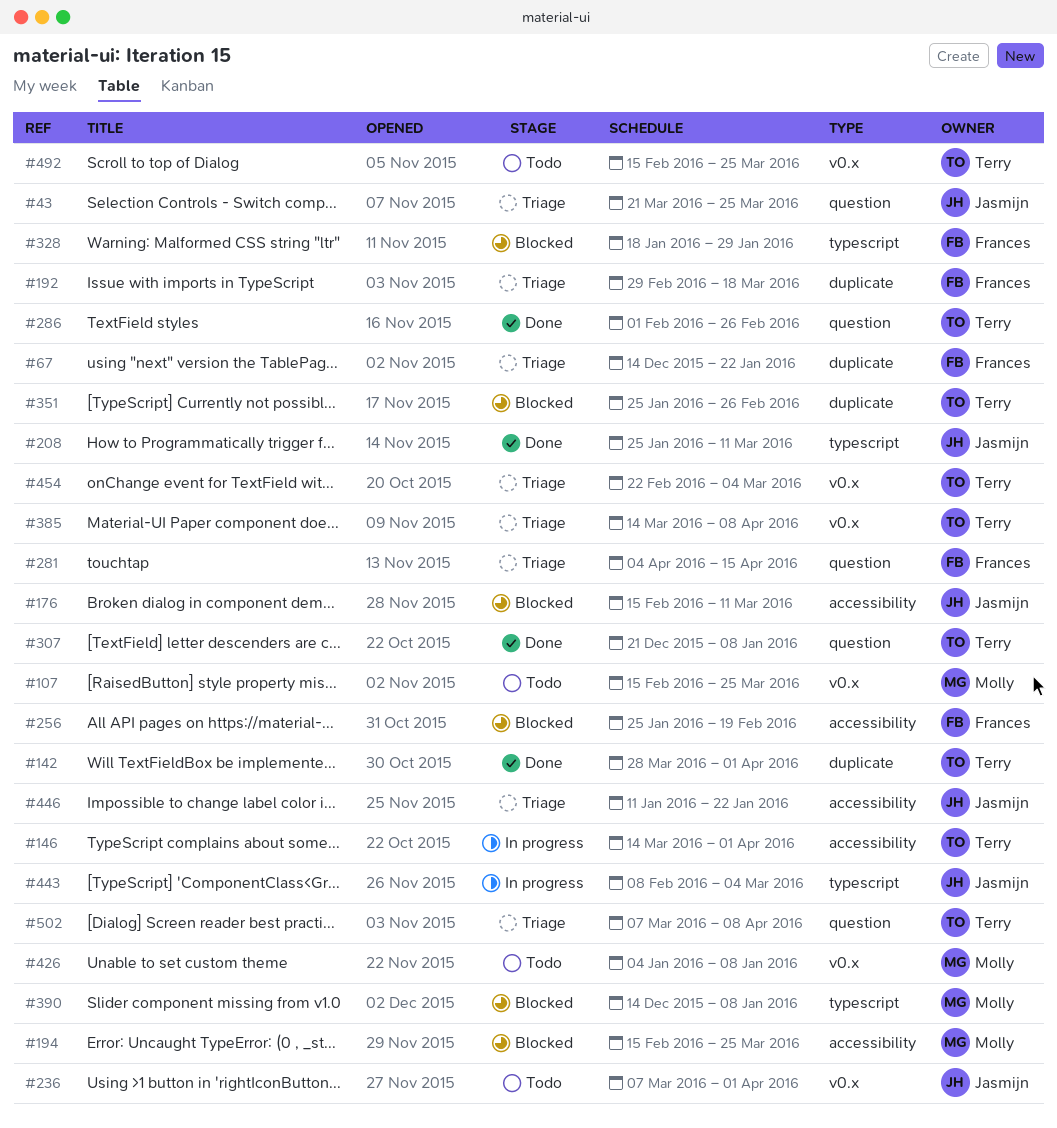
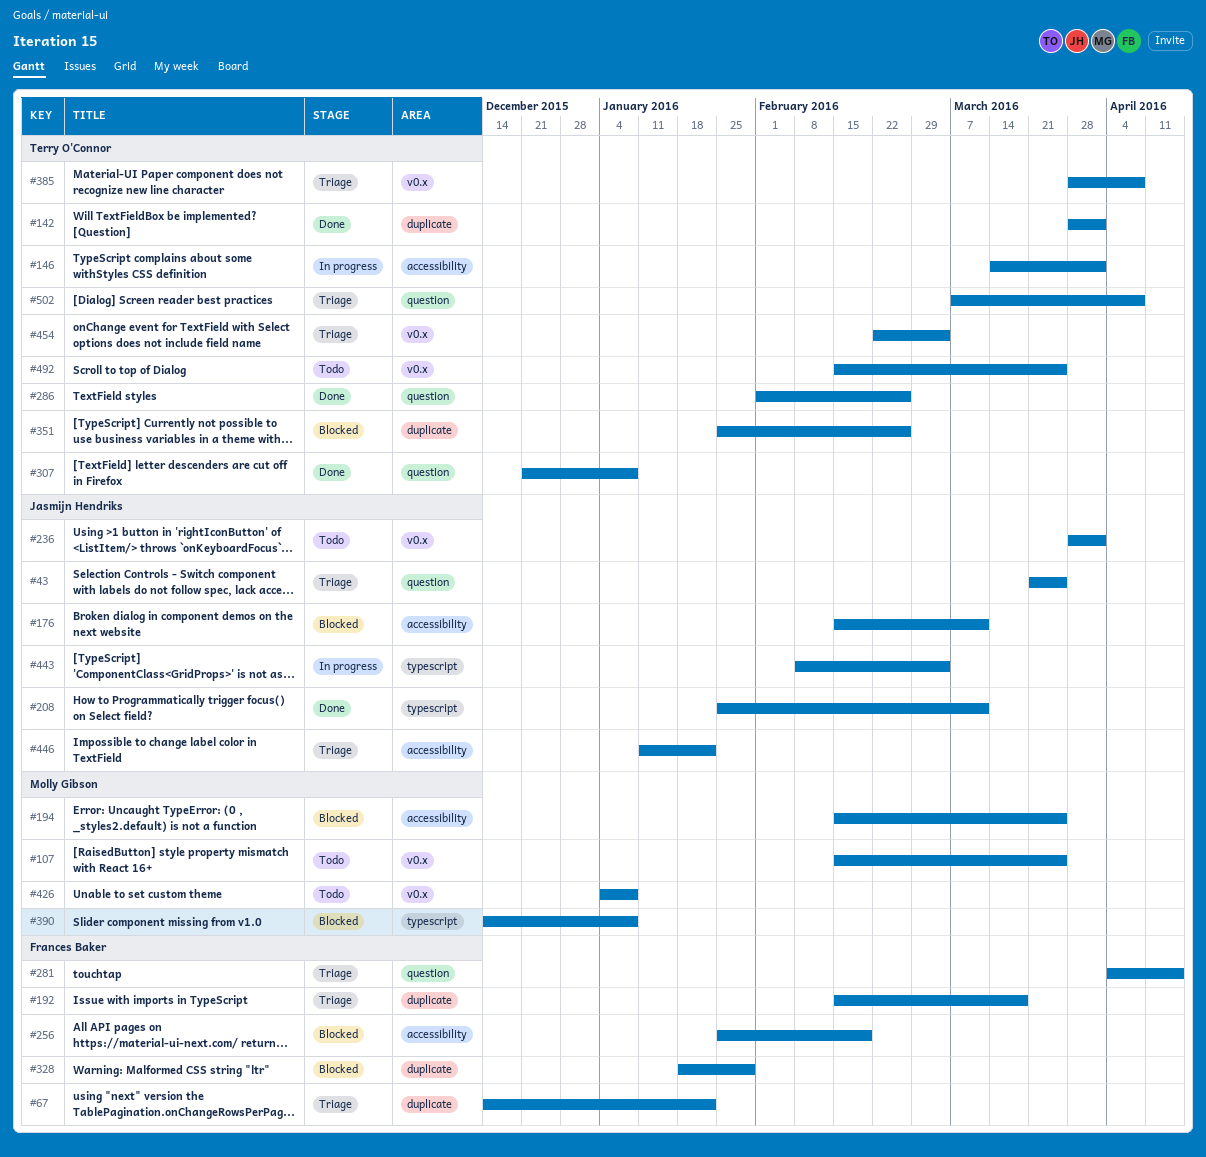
#192, start: Feb 29 -> Feb 15
#236, start: Mar 7 -> Mar 28
#328, label: typescript -> duplicate
#385, start: Mar 14 -> Mar 28

